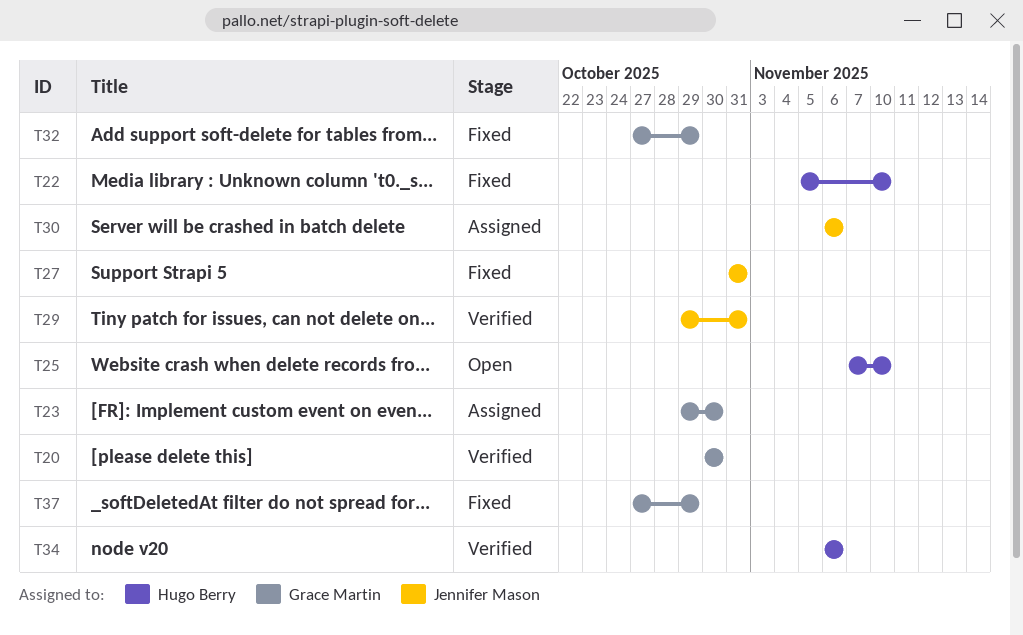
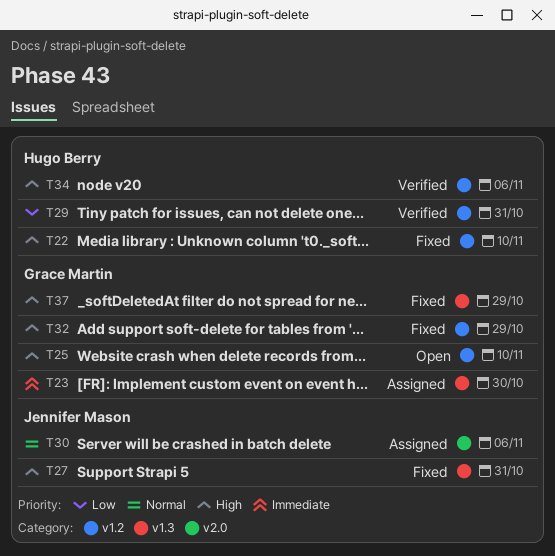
T20: present -> none
T25, owner: Hugo Berry -> Grace Martin
T29, owner: Jennifer Mason -> Hugo Berry

